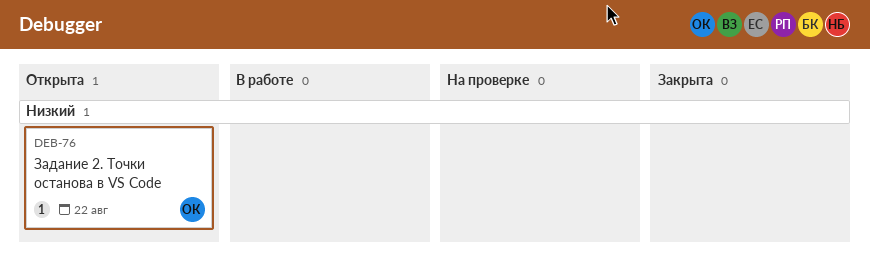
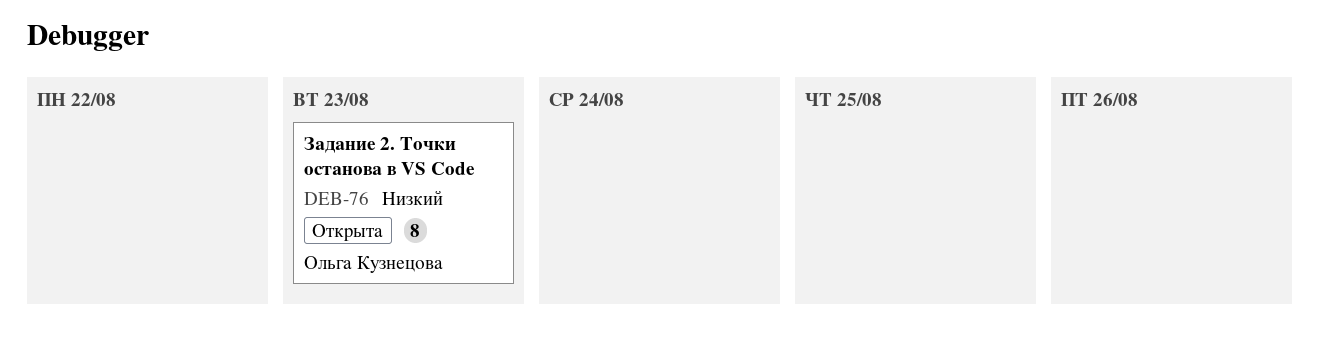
DEB-76, estimate: 1 -> 8
DEB-76, due: Aug 22 -> Aug 23

